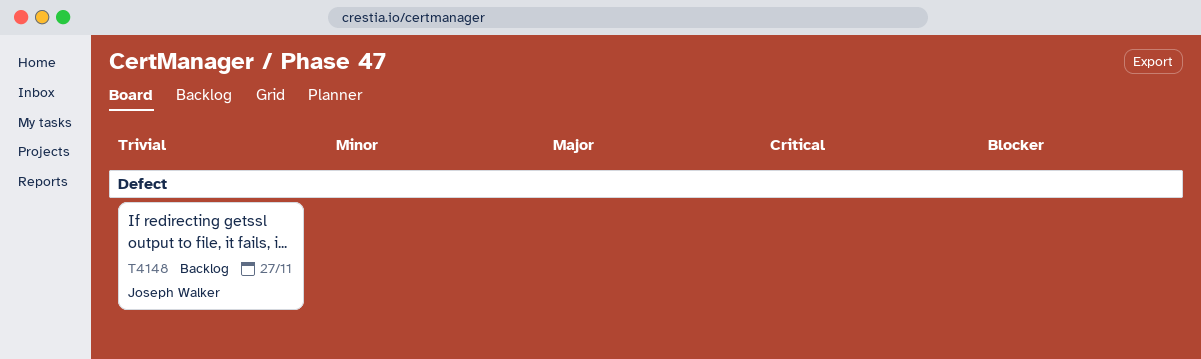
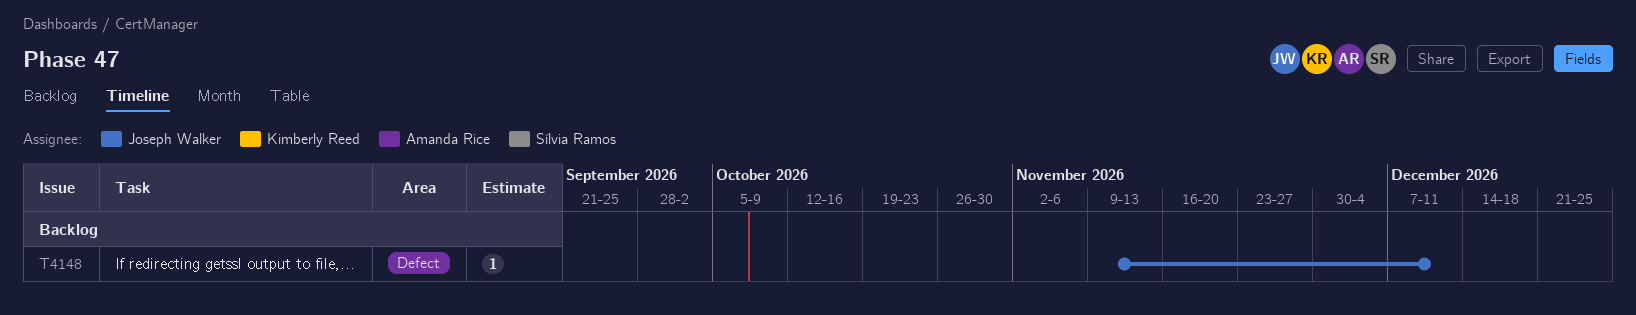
T4148, due: Nov 27 -> Dec 11

